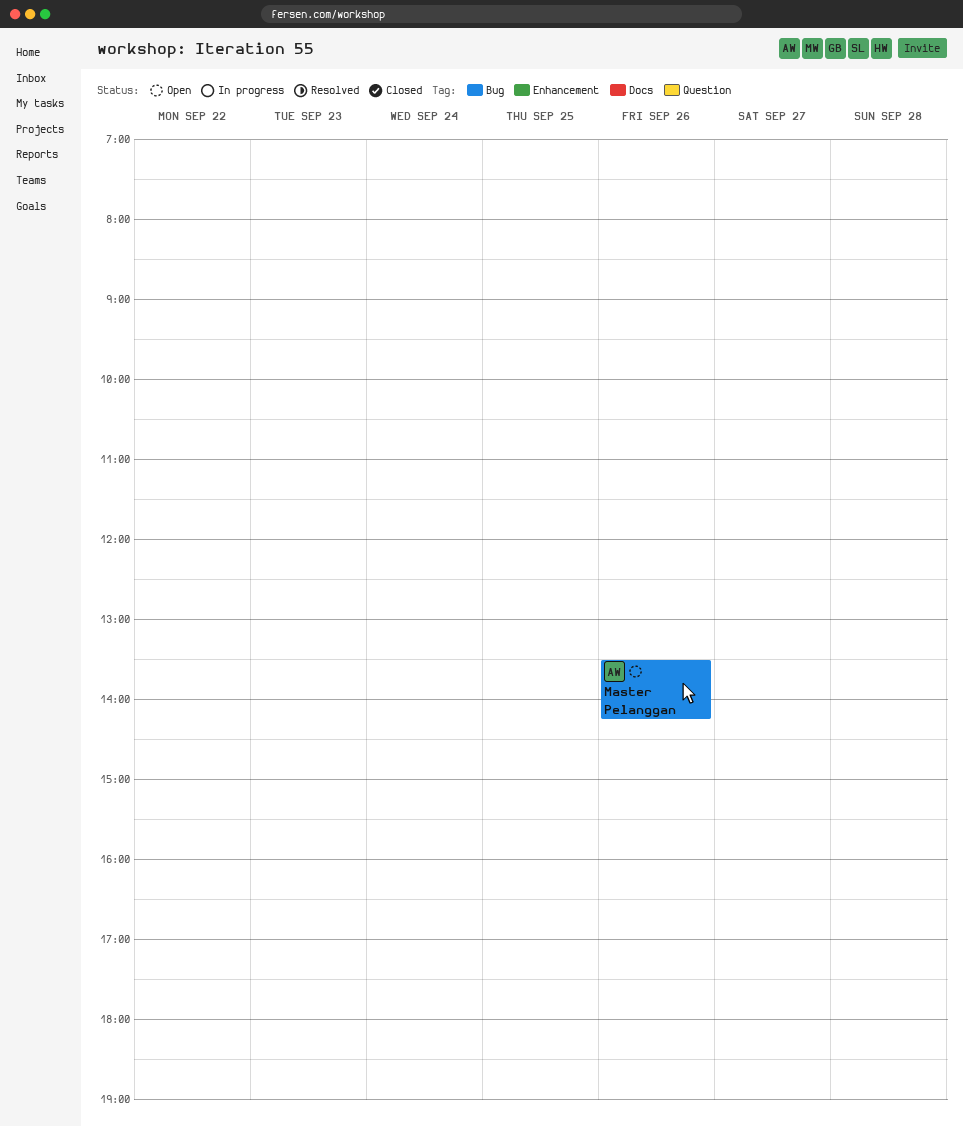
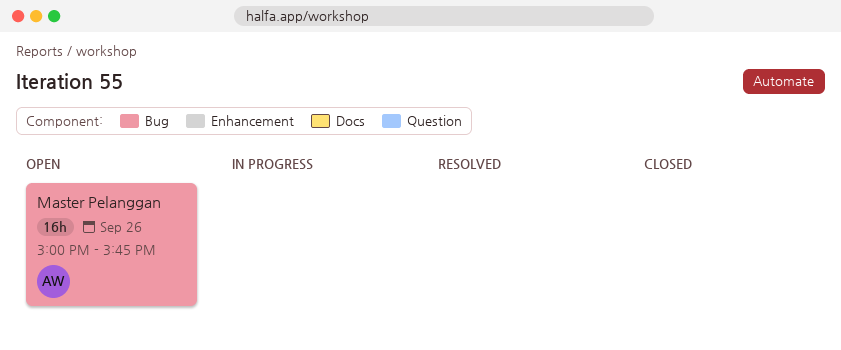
Master Pelanggan, begins: 13:30 -> 15:00
Master Pelanggan, ends: 14:15 -> 15:45

